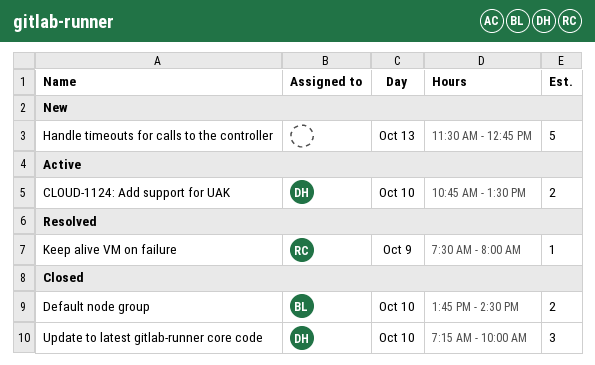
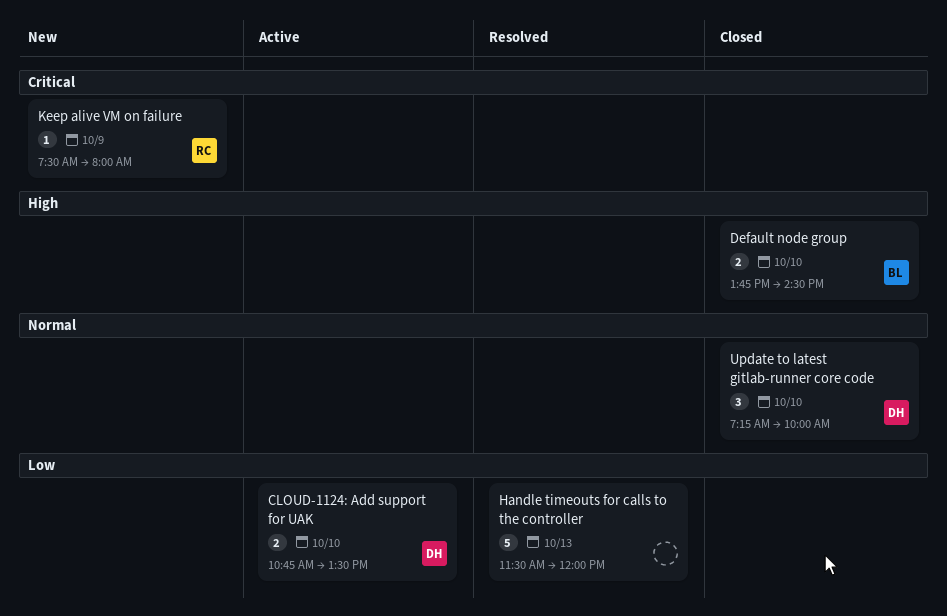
Handle timeouts for calls to the controller, status: New -> Resolved
Handle timeouts for calls to the controller, ends: 12:45 -> 12:00
Keep alive VM on failure, status: Resolved -> New

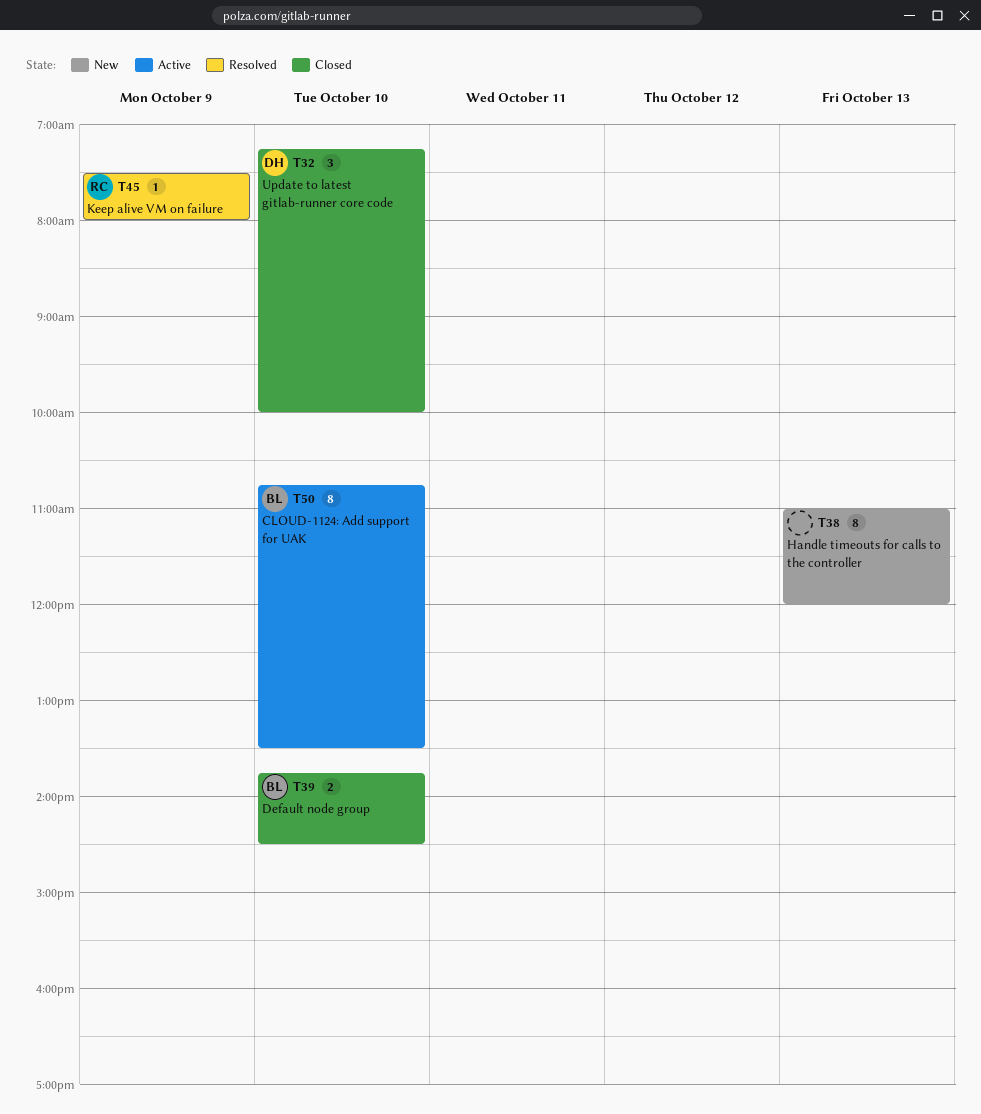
CLOUD-1124: Add support for UAK, owner: DH -> BL
CLOUD-1124: Add support for UAK, estimate: 2 -> 8
Handle timeouts for calls to the controller, status: Resolved -> New
Handle timeouts for calls to the controller, estimate: 5 -> 8
Handle timeouts for calls to the controller, begins: 11:30 -> 11:00
Keep alive VM on failure, status: New -> Resolved

